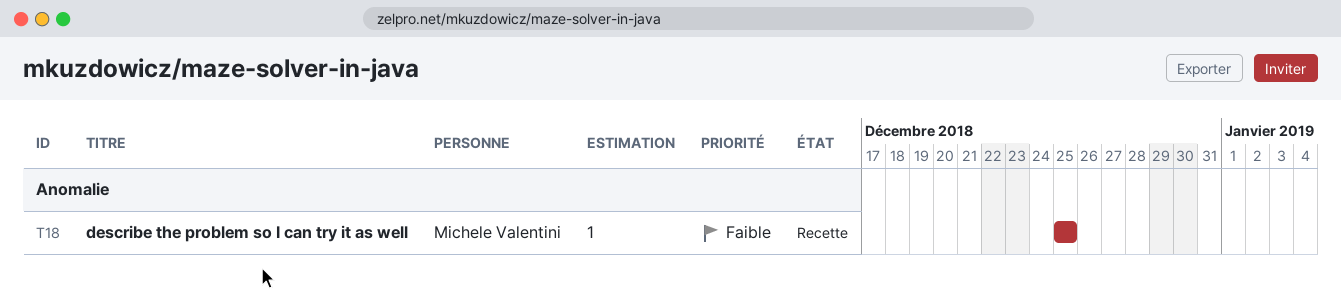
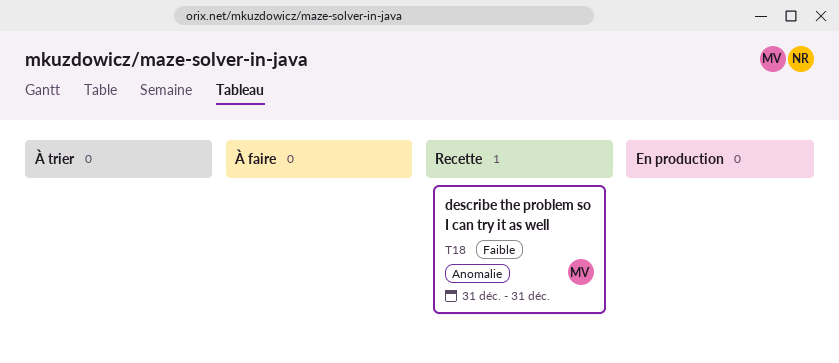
T18, start: Dec 25 -> Dec 31
T18, due: Dec 25 -> Dec 31

